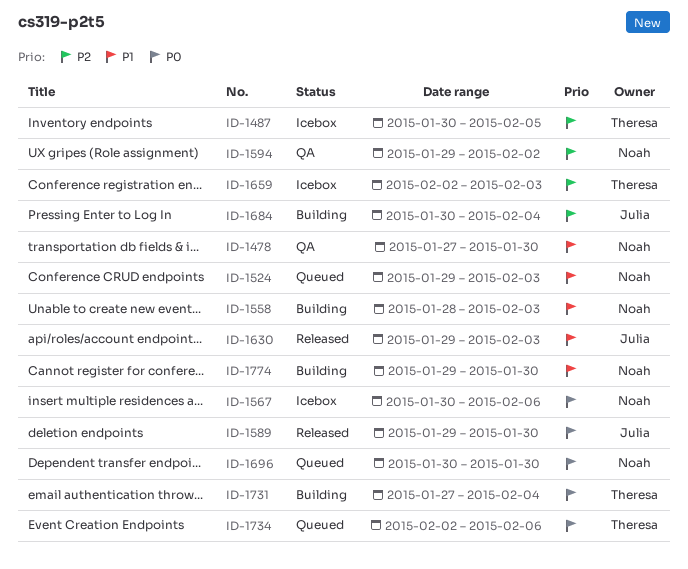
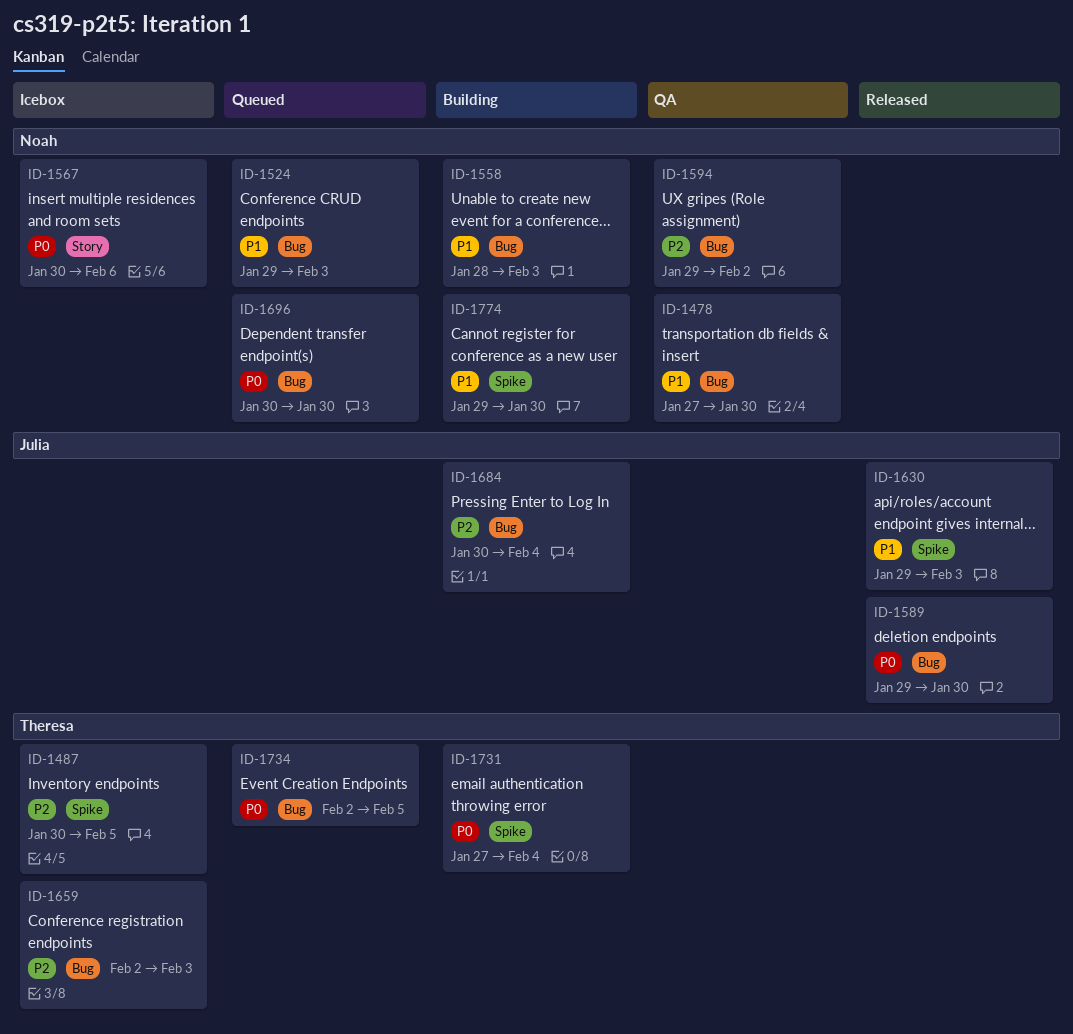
ID-1734, due: Feb 6 -> Feb 5

